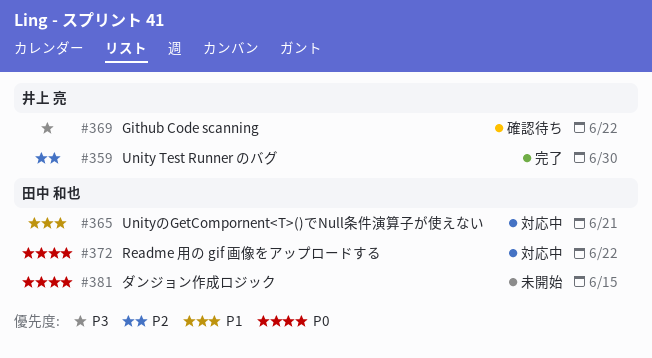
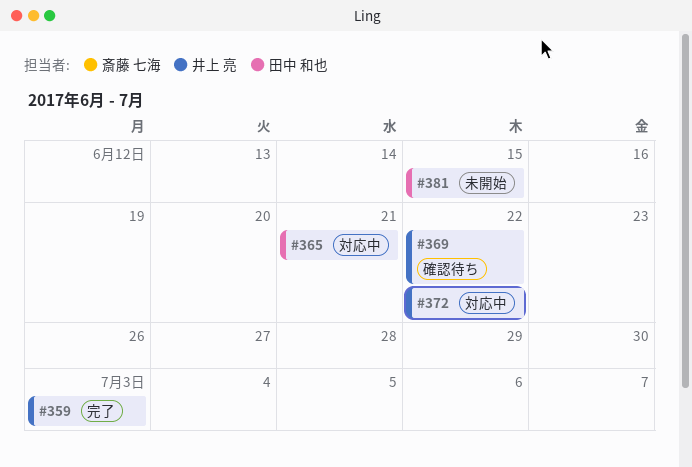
#359, due: Jun 30 -> Jul 3
#372, owner: 田中 和也 -> 井上 亮

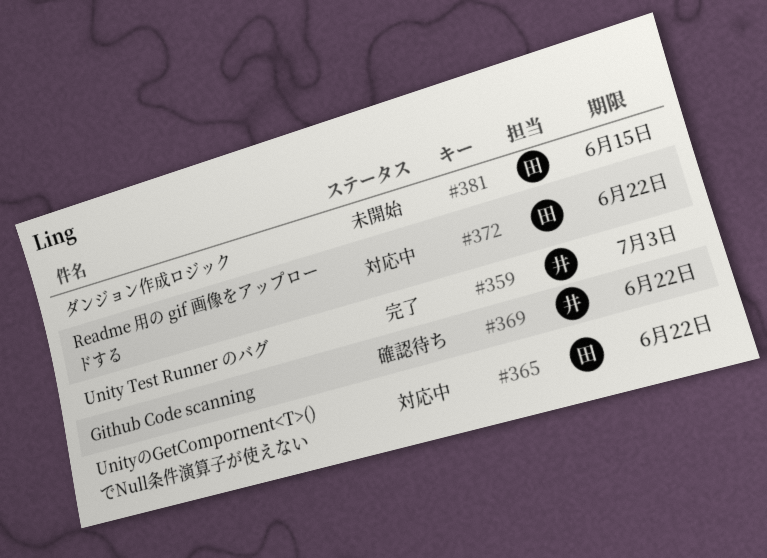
#365, due: Jun 21 -> Jun 22
#372, owner: 井上 亮 -> 田中 和也

